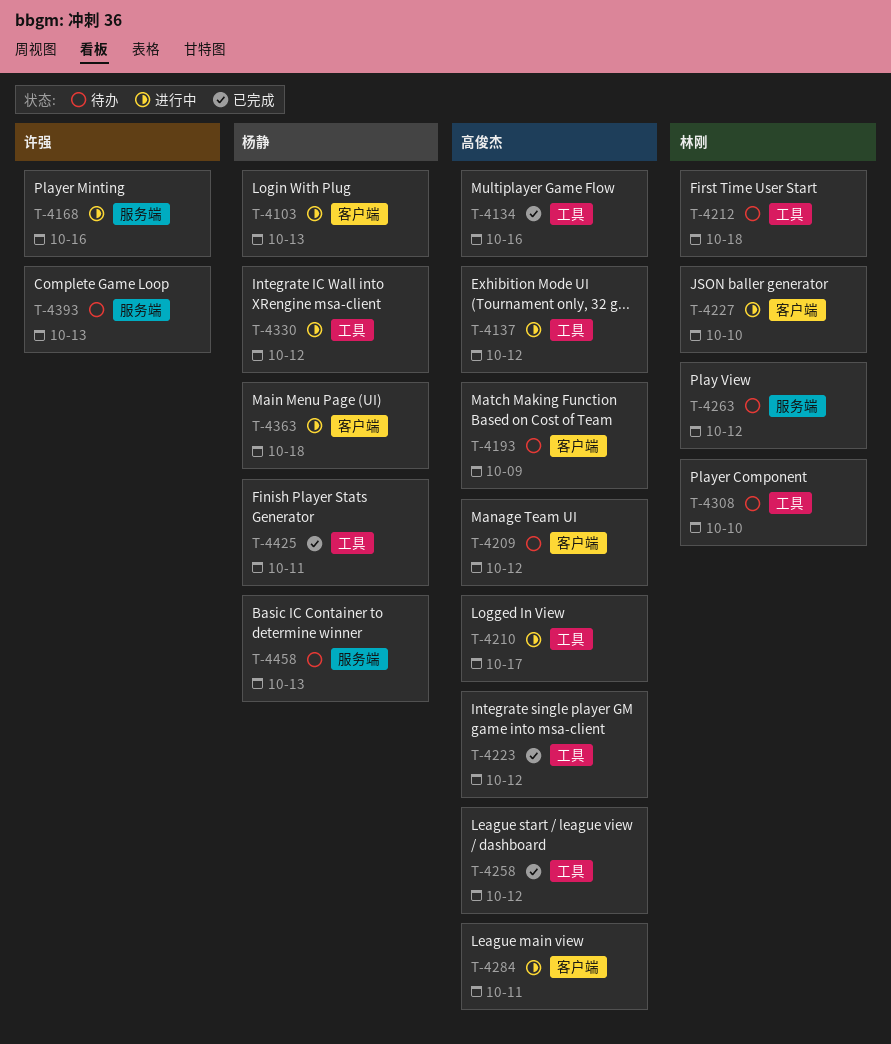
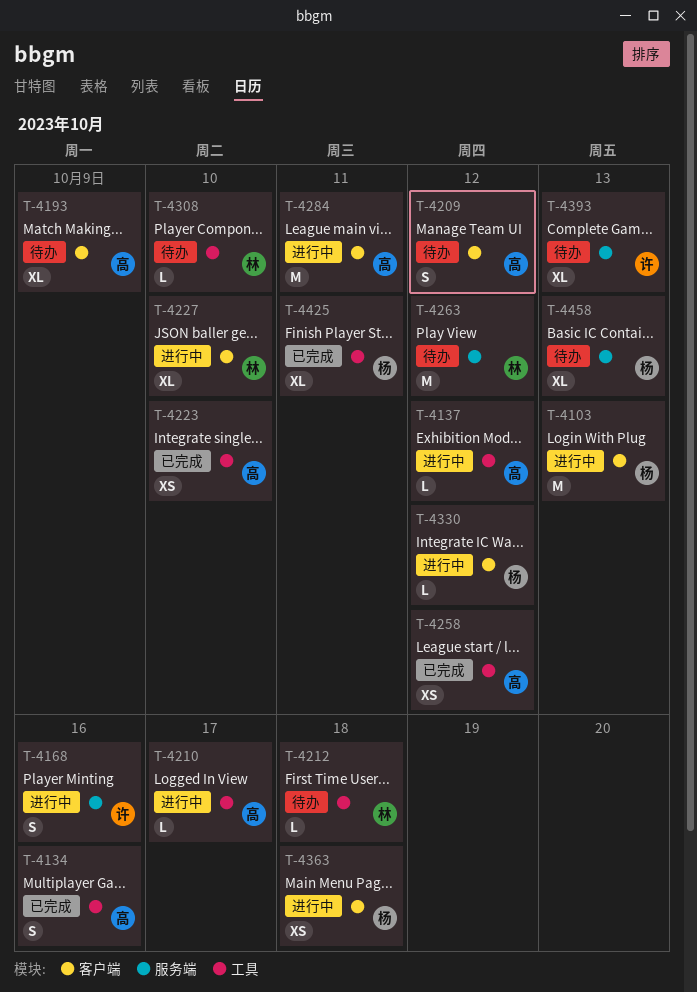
T-4223, due: Oct 12 -> Oct 10
T-4330, label: 工具 -> 客户端

